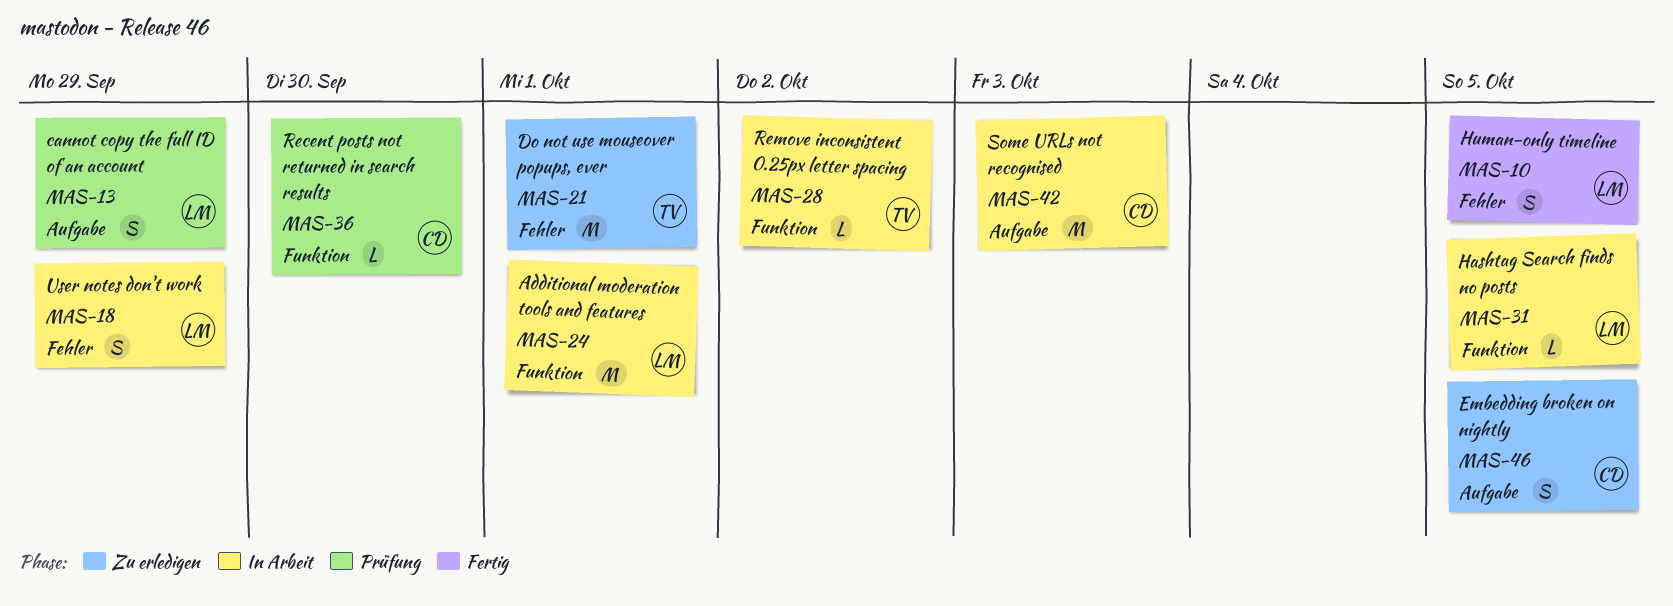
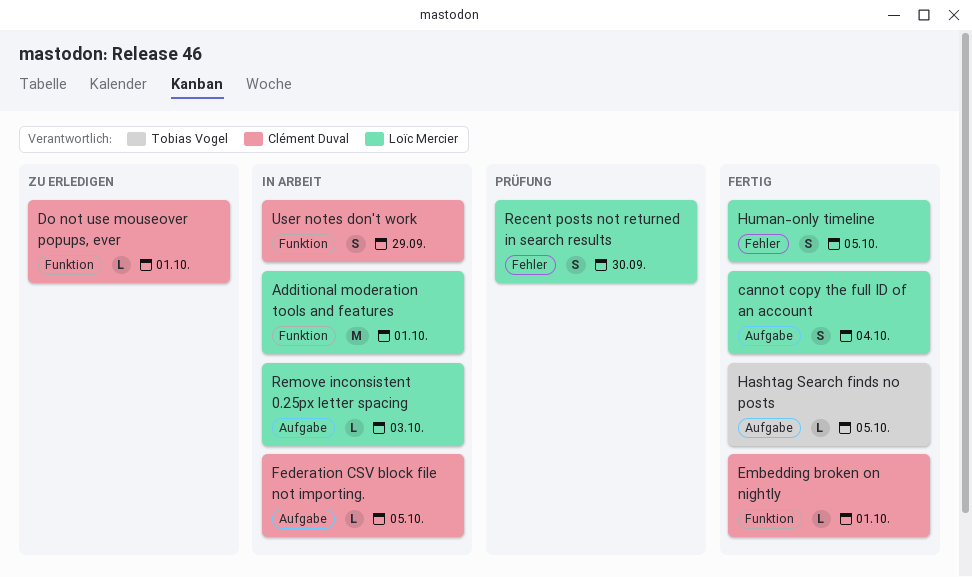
cannot copy the full ID of an account, status: Prüfung -> Fertig
cannot copy the full ID of an account, due: Sep 29 -> Oct 4
Do not use mouseover popups, ever, owner: Tobias Vogel -> Clément Duval
Do not use mouseover popups, ever, label: Fehler -> Funktion
Do not use mouseover popups, ever, estimate: M -> L
Embedding broken on nightly, status: Zu erledigen -> Fertig
Embedding broken on nightly, label: Aufgabe -> Funktion
Embedding broken on nightly, estimate: S -> L
Embedding broken on nightly, due: Oct 5 -> Oct 1
Federation CSV block file not importing.: none -> present
Hashtag Search finds no posts, status: In Arbeit -> Fertig
Hashtag Search finds no posts, owner: Loïc Mercier -> Tobias Vogel
Hashtag Search finds no posts, label: Funktion -> Aufgabe
Recent posts not returned in search results, owner: Clément Duval -> Loïc Mercier
Recent posts not returned in search results, label: Funktion -> Fehler
Recent posts not returned in search results, estimate: L -> S
Remove inconsistent 0.25px letter spacing, owner: Tobias Vogel -> Loïc Mercier
Remove inconsistent 0.25px letter spacing, label: Funktion -> Aufgabe
Remove inconsistent 0.25px letter spacing, due: Oct 2 -> Oct 3
Some URLs not recognised: present -> none
User notes don't work, owner: Loïc Mercier -> Clément Duval
User notes don't work, label: Fehler -> Funktion

